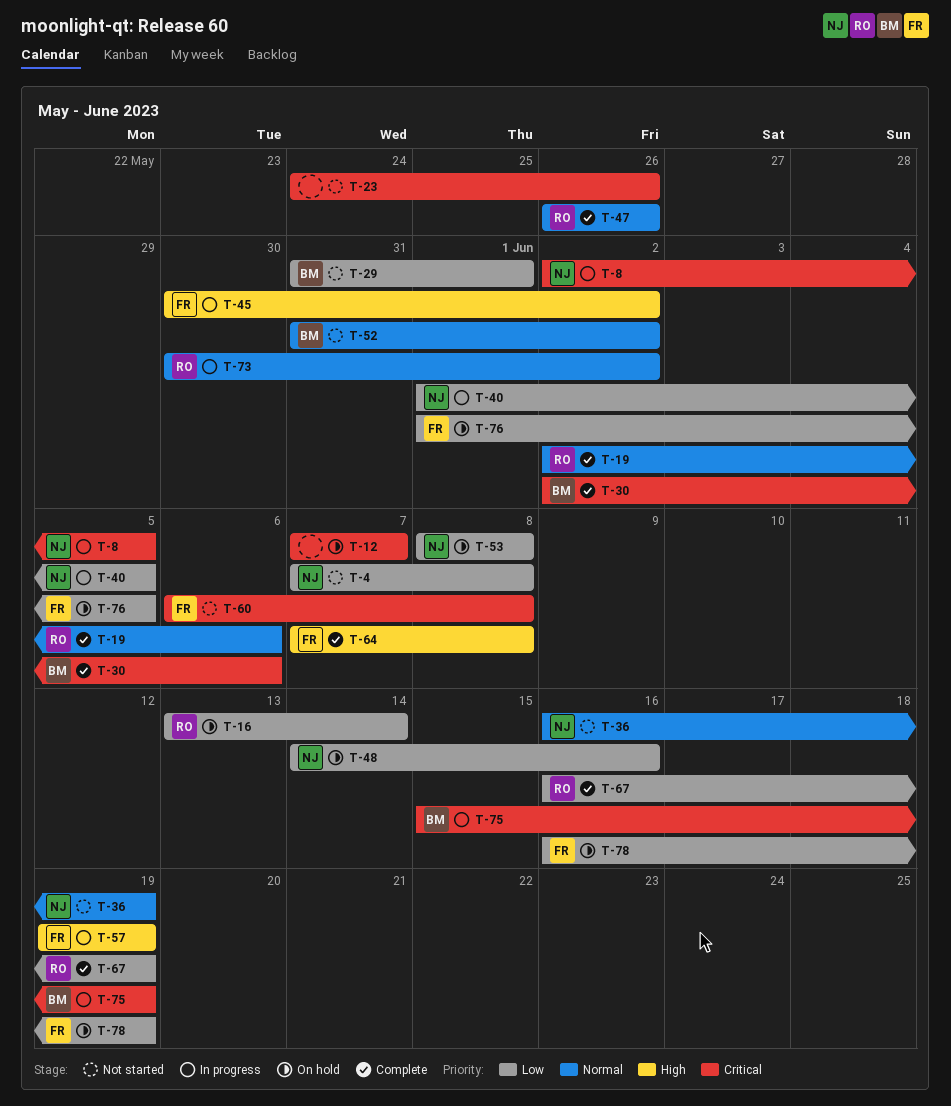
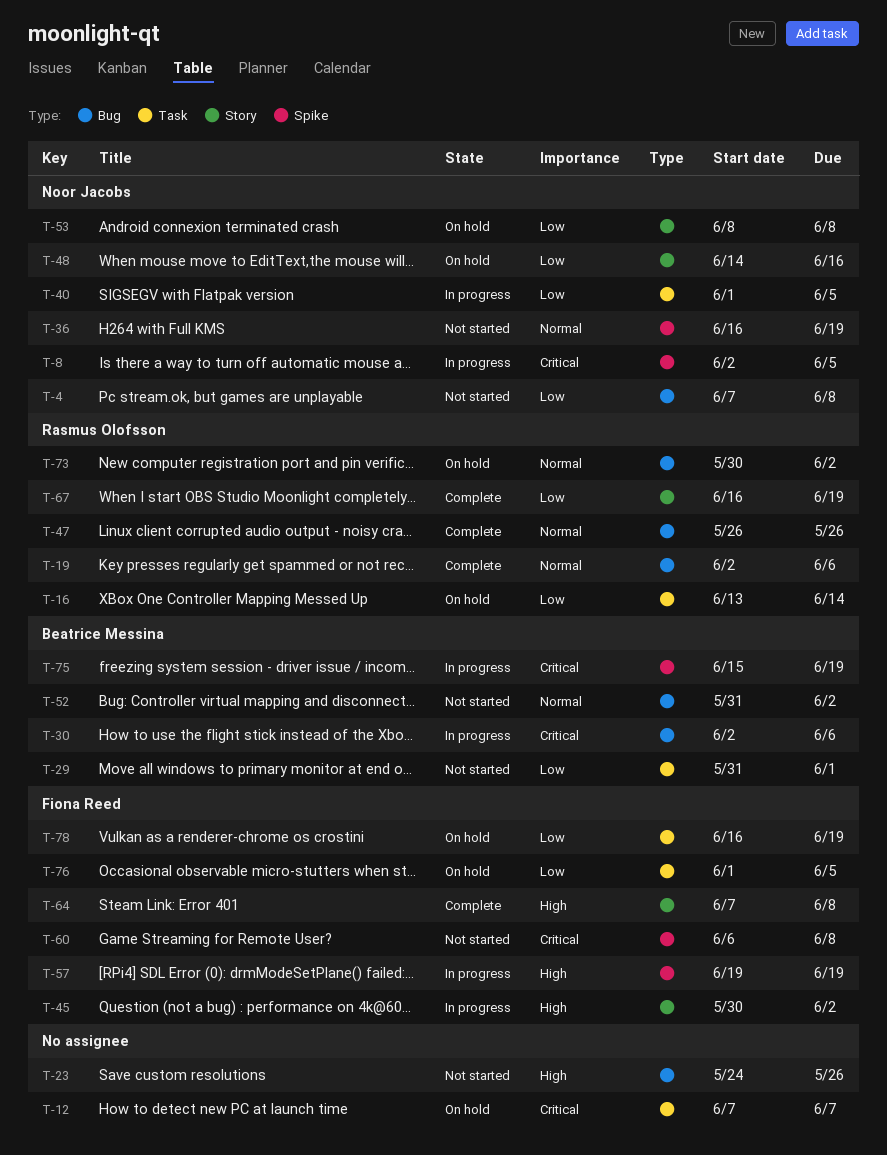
T-23, priority: Critical -> High
T-30, status: Complete -> In progress
T-73, status: In progress -> On hold

